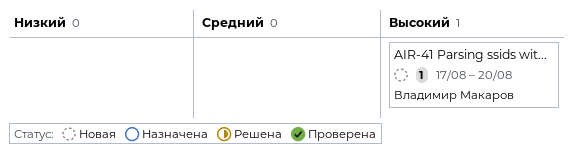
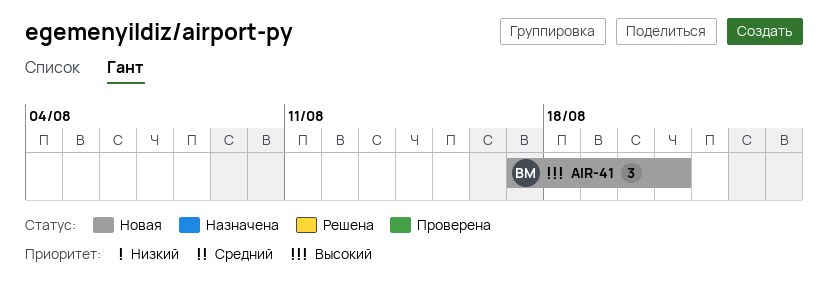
AIR-41, estimate: 1 -> 3
AIR-41, due: Aug 20 -> Aug 21

